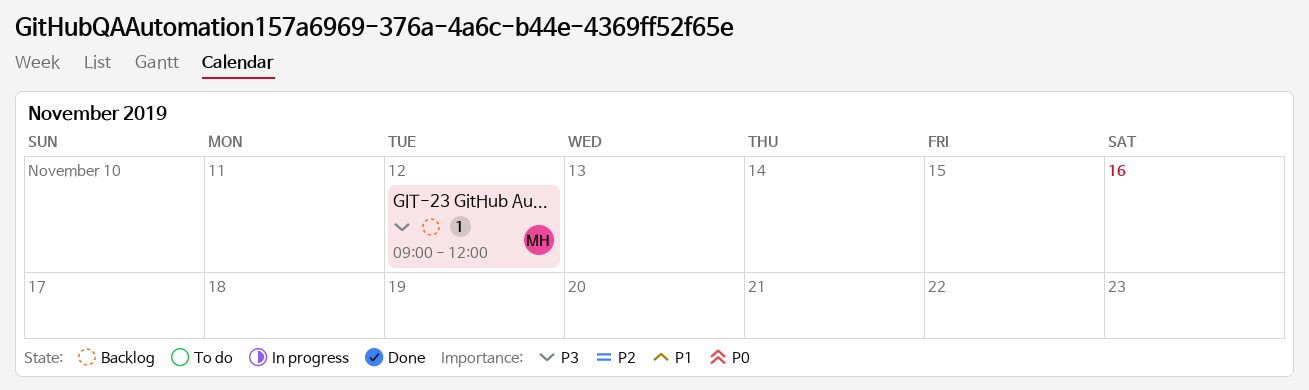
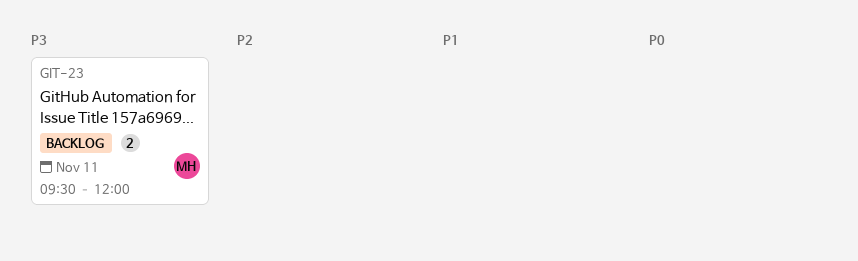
GIT-23, estimate: 1 -> 2
GIT-23, day: Nov 12 -> Nov 11
GIT-23, begins: 09:00 -> 09:30

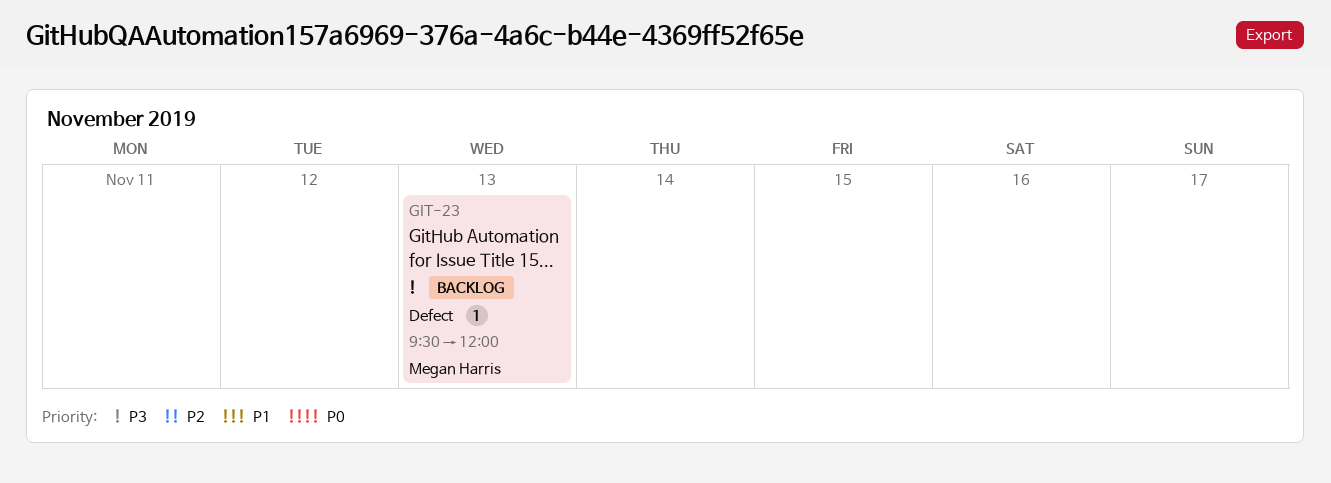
GIT-23, estimate: 2 -> 1
GIT-23, day: Nov 11 -> Nov 13

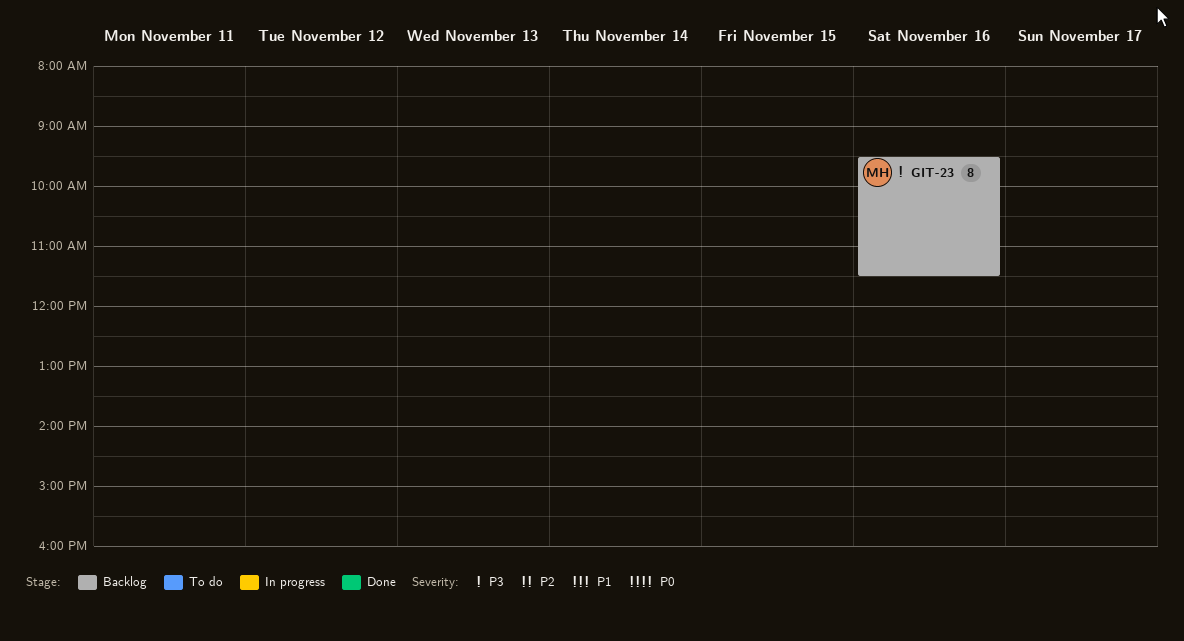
GIT-23, estimate: 1 -> 8
GIT-23, day: Nov 13 -> Nov 16
GIT-23, ends: 12:00 -> 11:30

